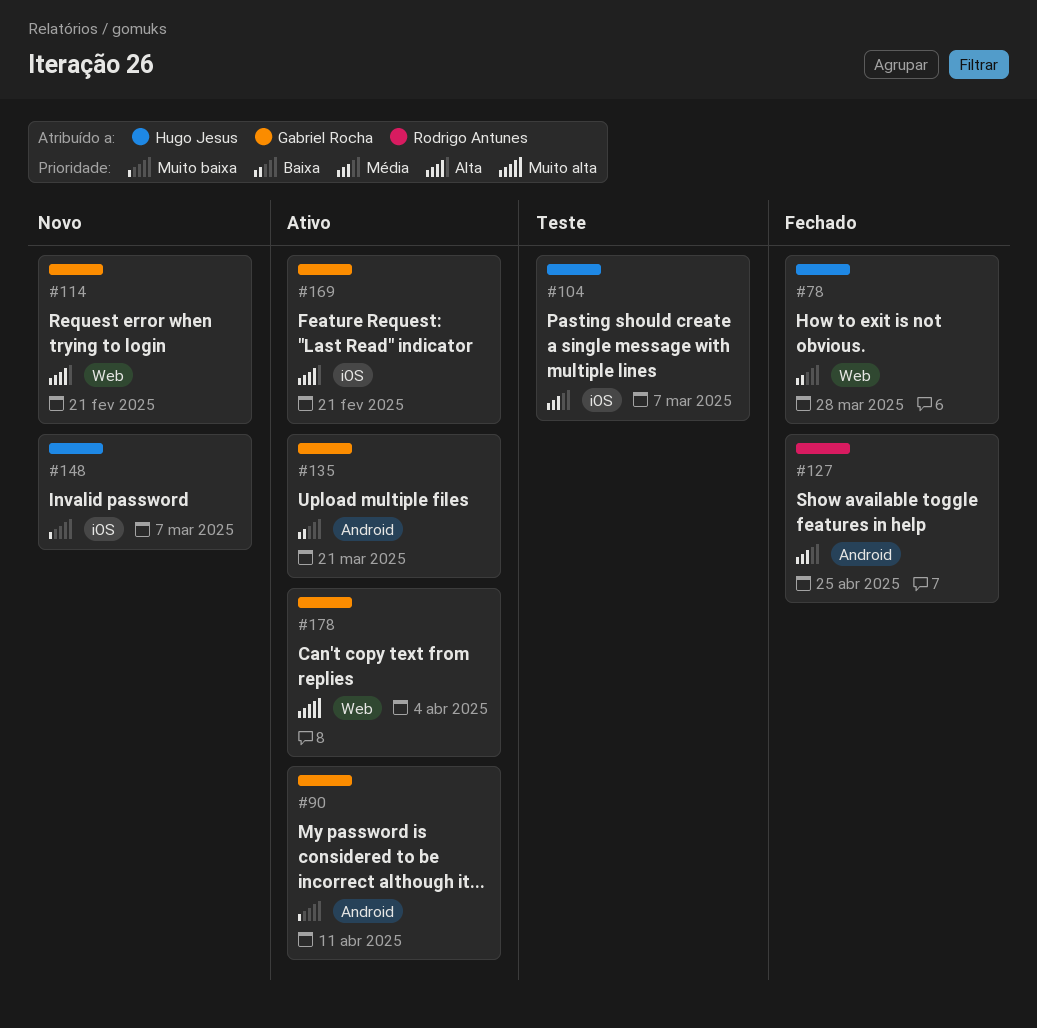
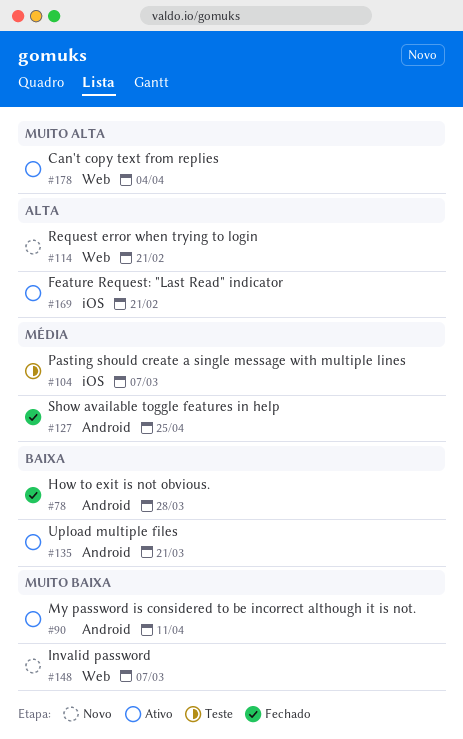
#78, label: Web -> Android
#148, label: iOS -> Web

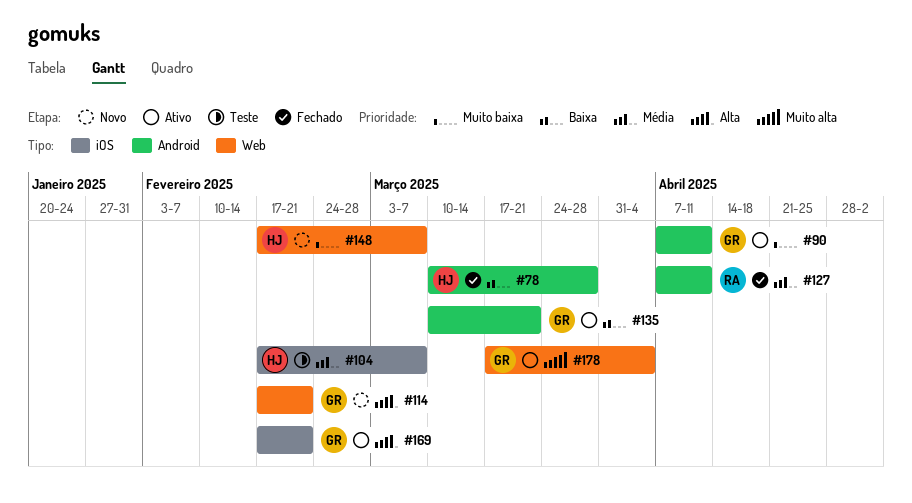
#127, due: Apr 25 -> Apr 11

